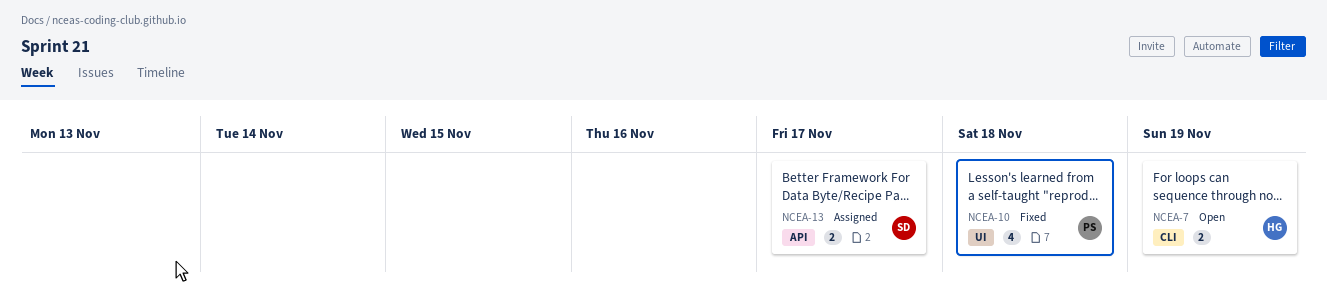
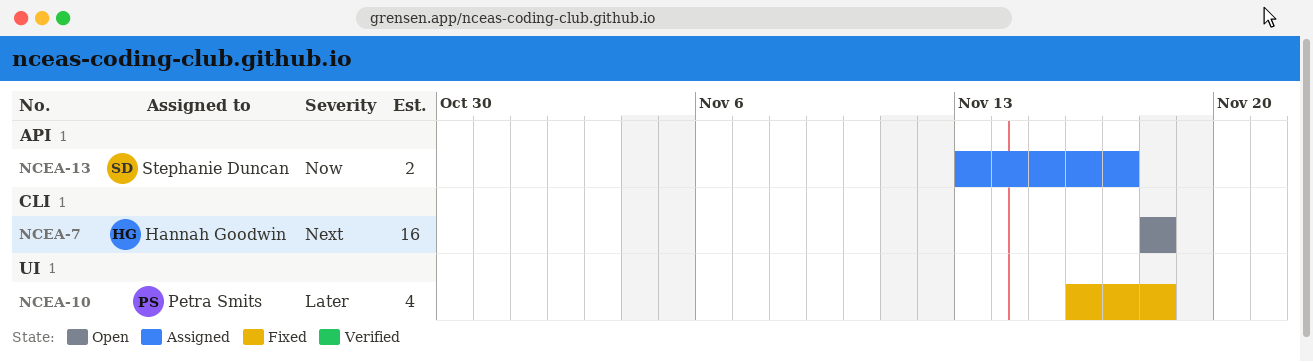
NCEA-7, estimate: 2 -> 16
NCEA-7, due: Nov 19 -> Nov 18

